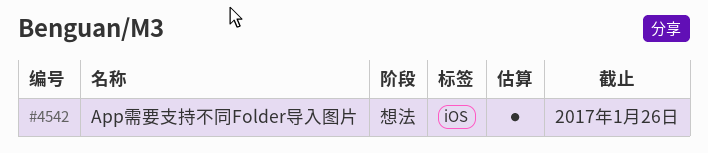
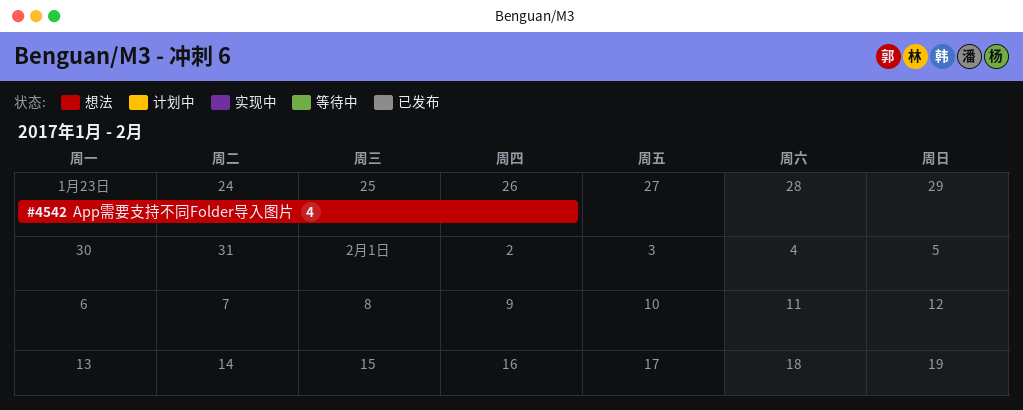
#4542, estimate: 1 -> 4

